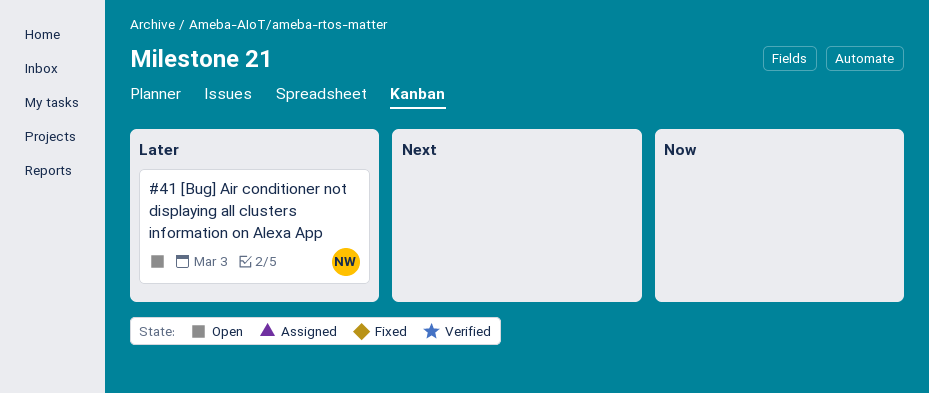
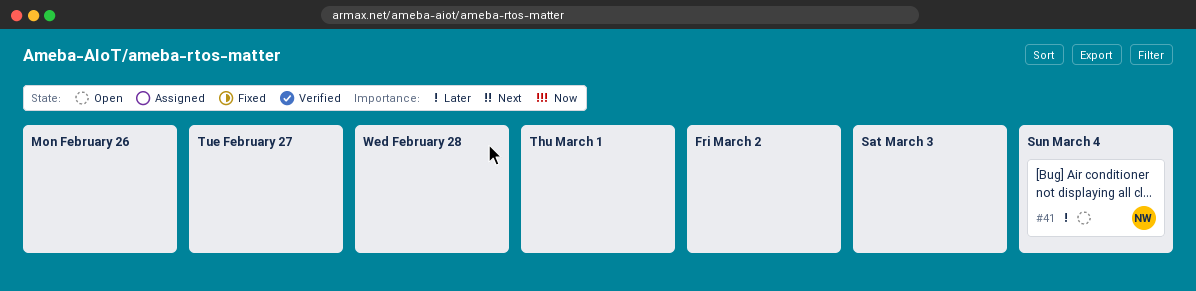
#41, due: Mar 3 -> Mar 4

